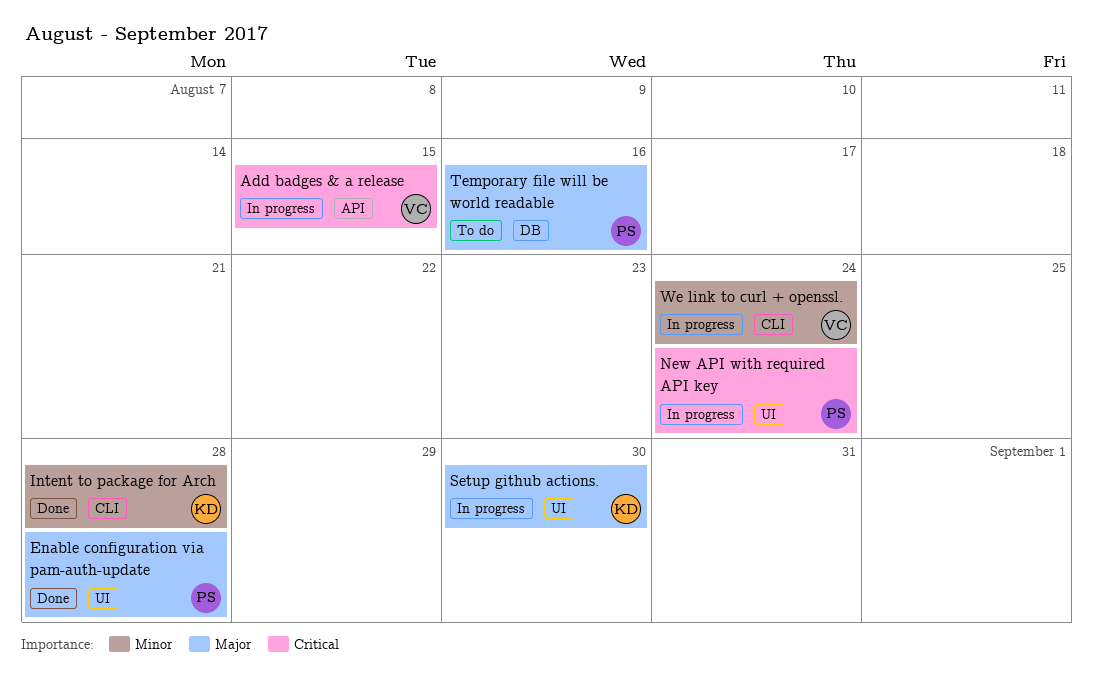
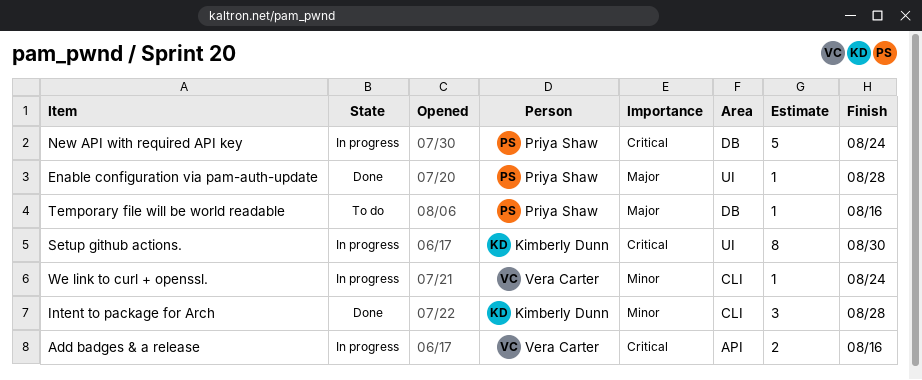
Add badges & a release, due: Aug 15 -> Aug 16
New API with required API key, label: UI -> DB
Setup github actions., priority: Major -> Critical

